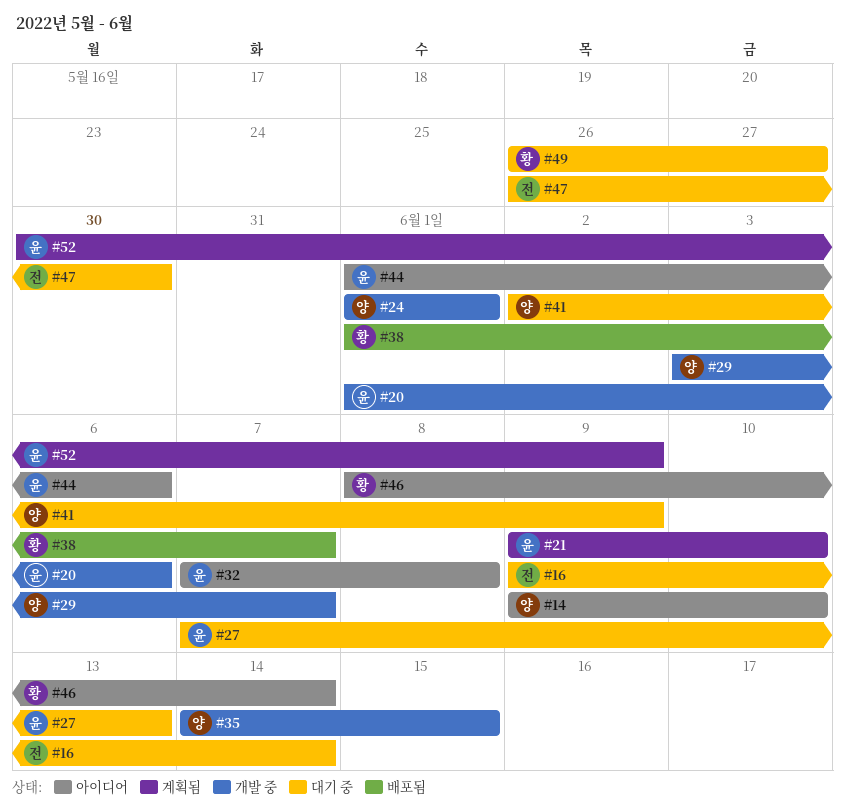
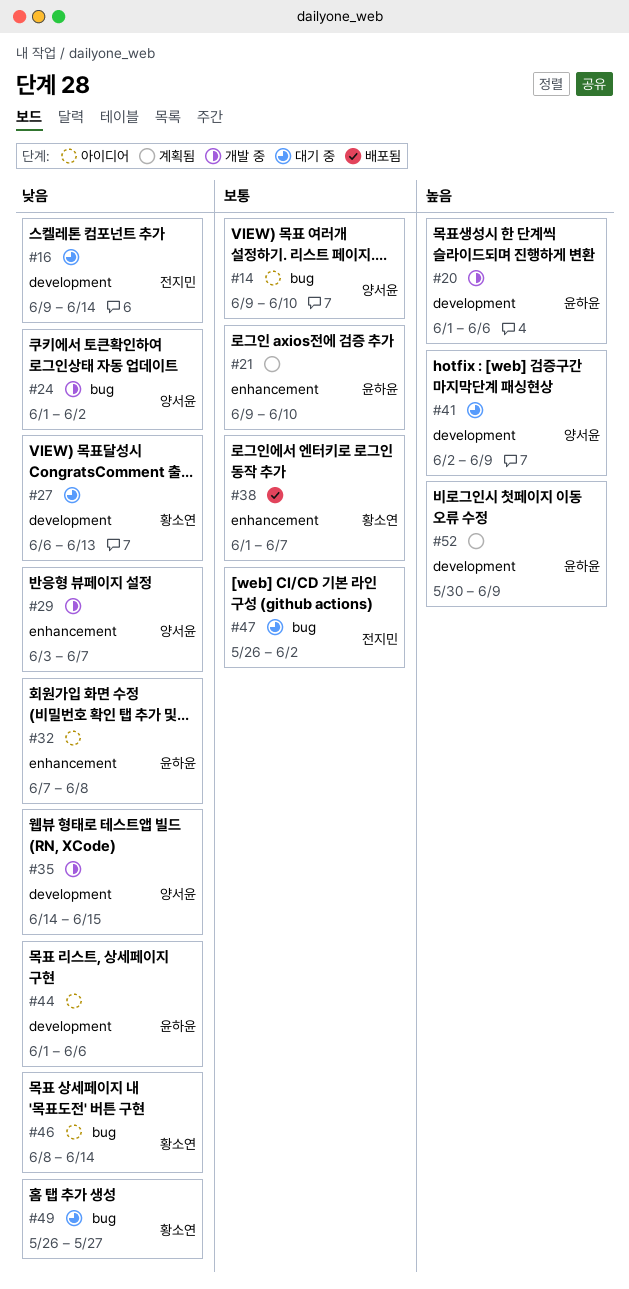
#24, due: Jun 1 -> Jun 2
#27, owner: 윤하윤 -> 황소연
#27, start: Jun 7 -> Jun 6
#47, due: May 30 -> Jun 2

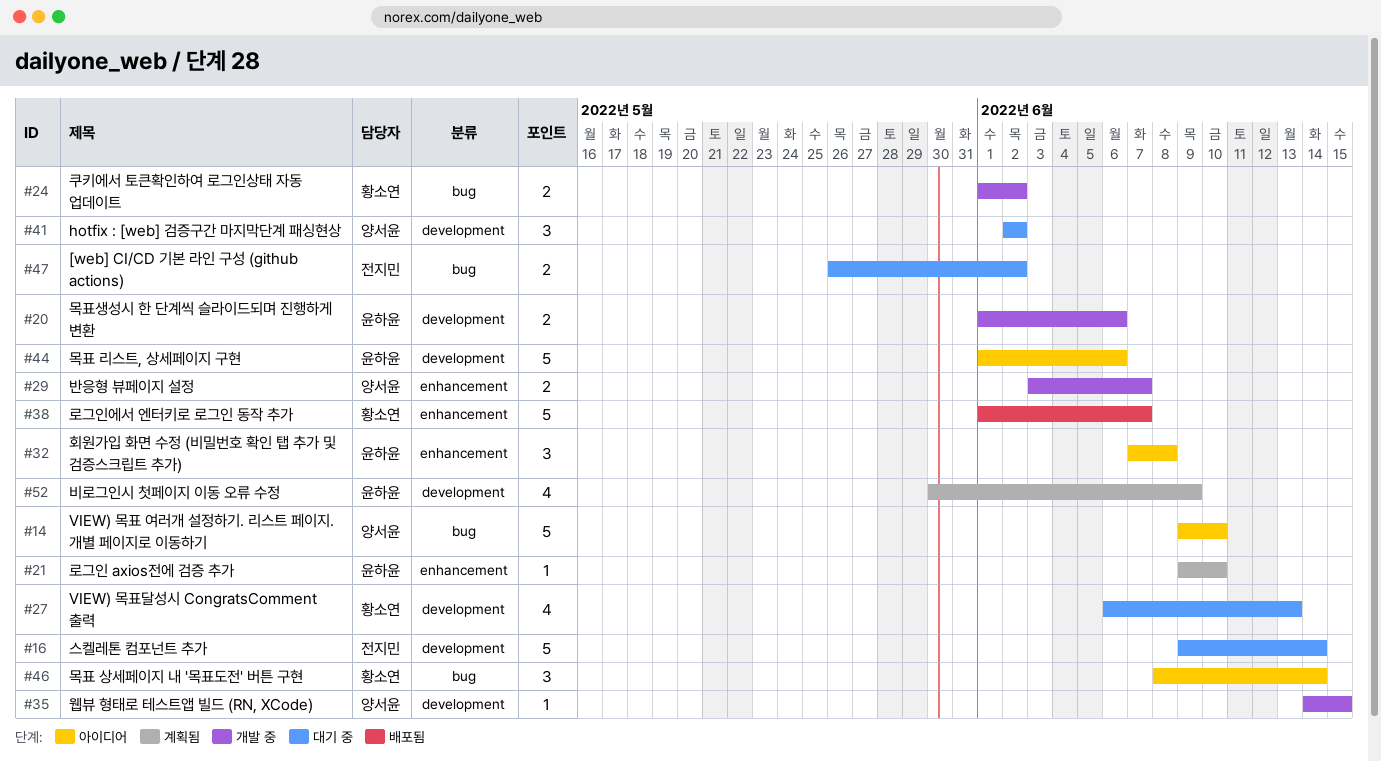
#24, owner: 양서윤 -> 황소연
#41, due: Jun 9 -> Jun 2
#49: present -> none

